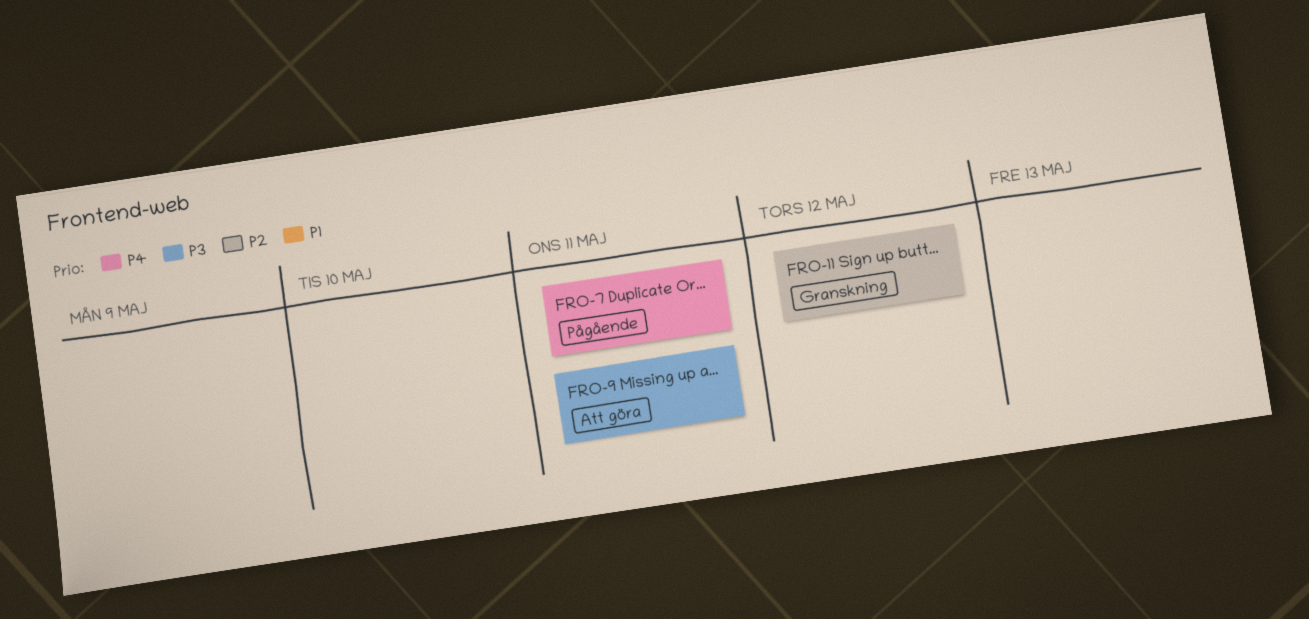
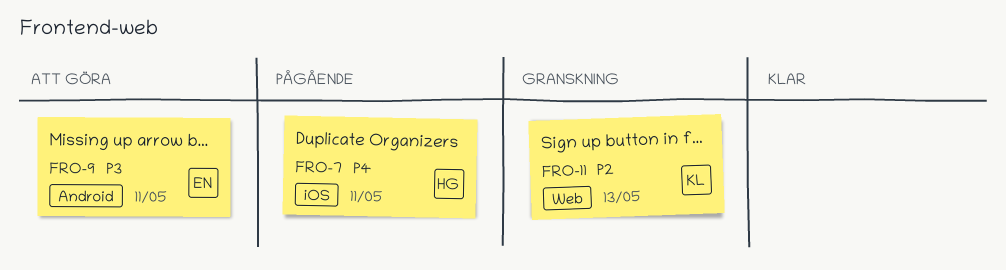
FRO-11, due: May 12 -> May 13

